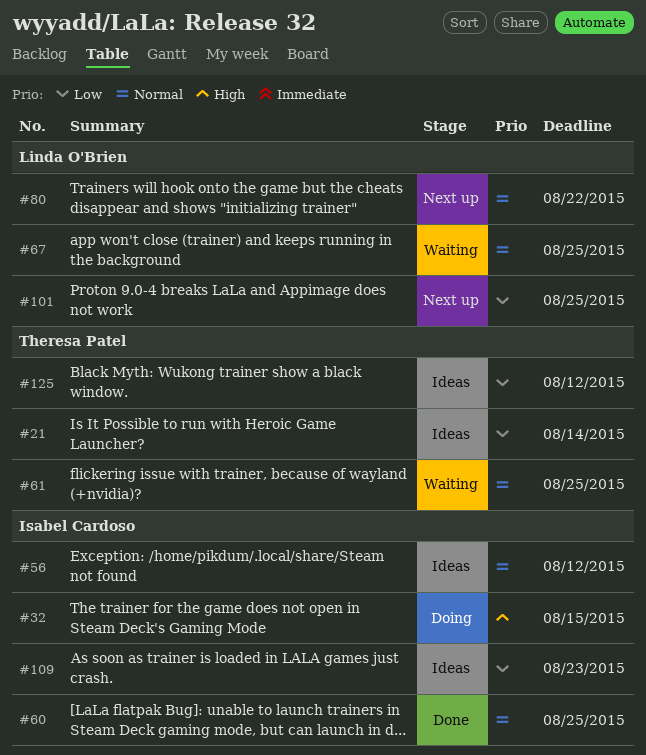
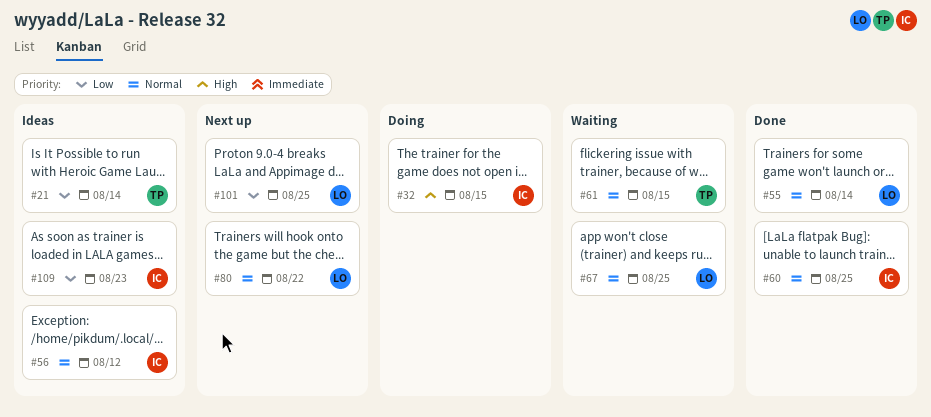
#55: none -> present
#61, due: Aug 25 -> Aug 15
#125: present -> none

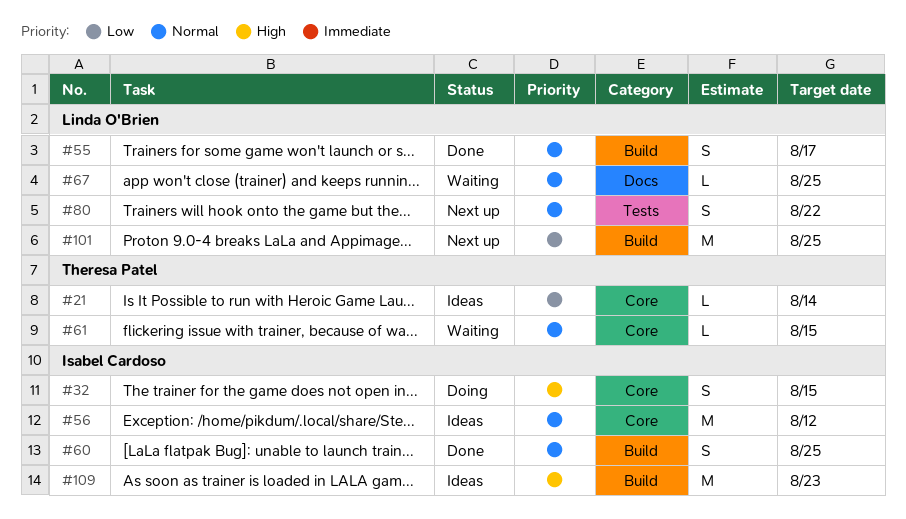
#55, due: Aug 14 -> Aug 17
#109, priority: Low -> High

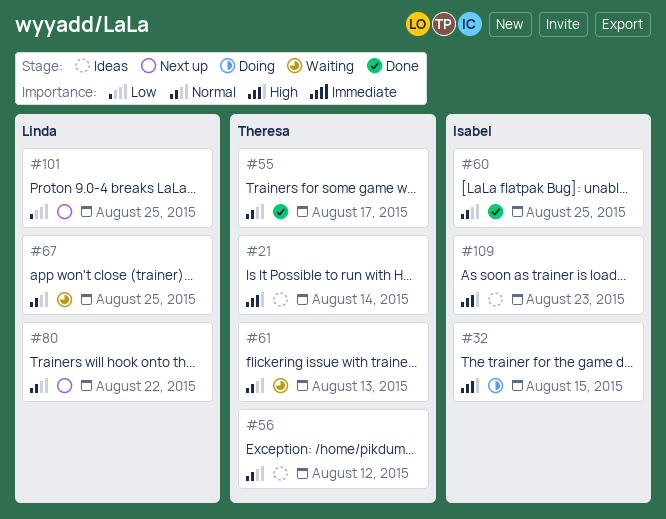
#21, priority: Low -> High
#55, owner: Linda O'Brien -> Theresa Patel
#56, owner: Isabel Cardoso -> Theresa Patel
#61, due: Aug 15 -> Aug 13

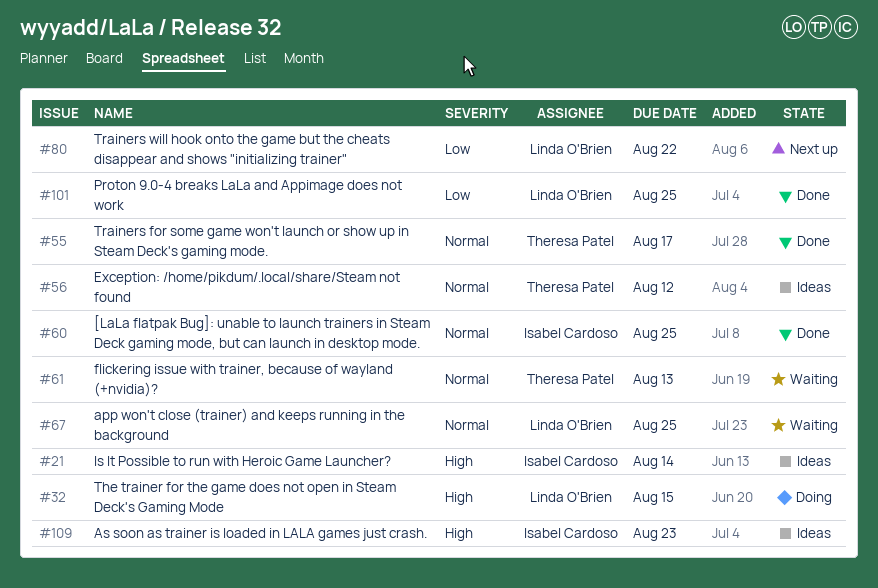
#21, owner: Theresa Patel -> Isabel Cardoso
#32, owner: Isabel Cardoso -> Linda O'Brien
#80, priority: Normal -> Low
#101, status: Next up -> Done

